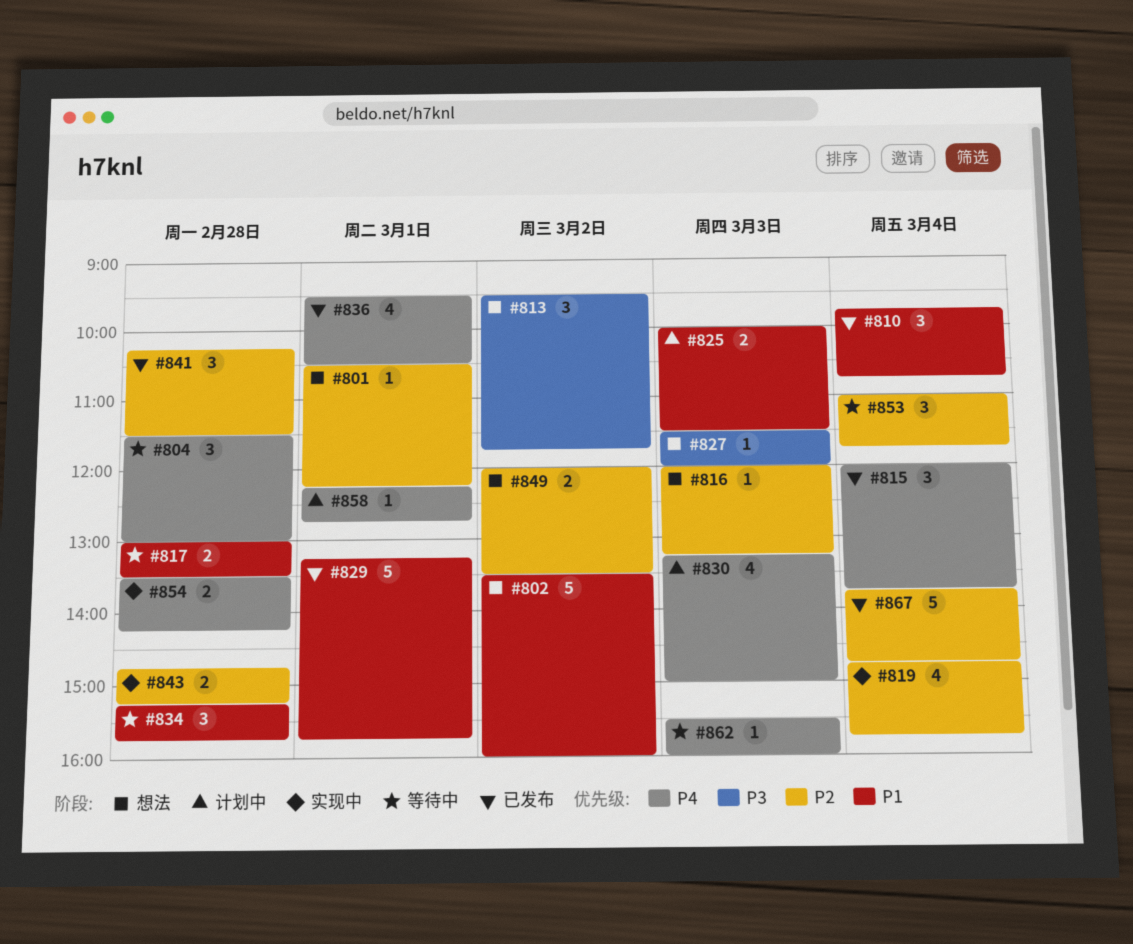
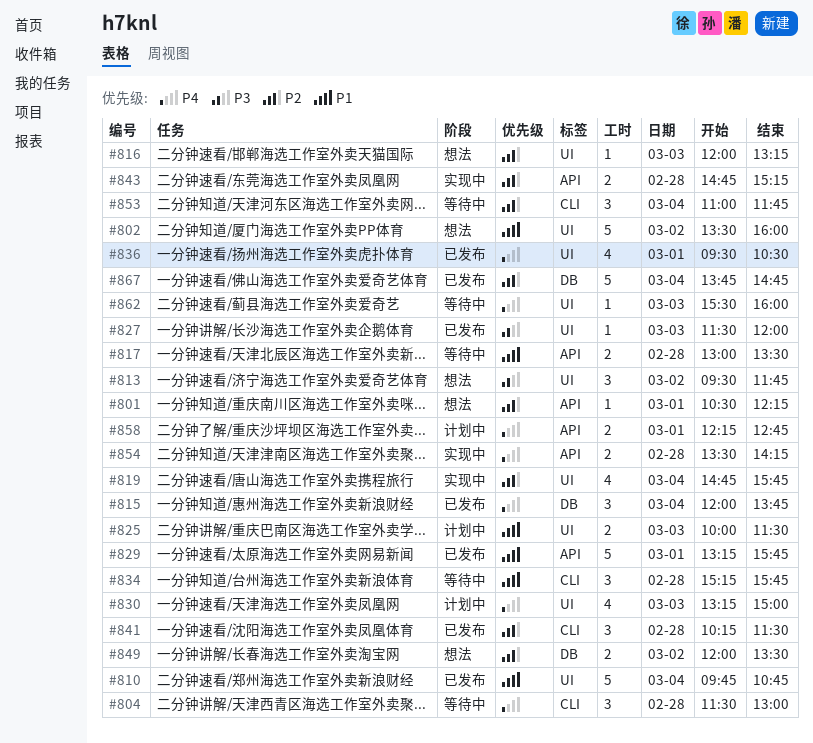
#810, estimate: 3 -> 5
#827, status: 想法 -> 已发布
#858, estimate: 1 -> 2

